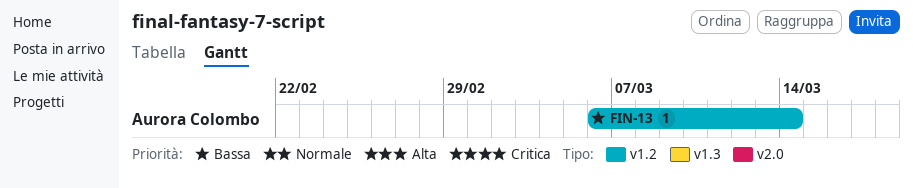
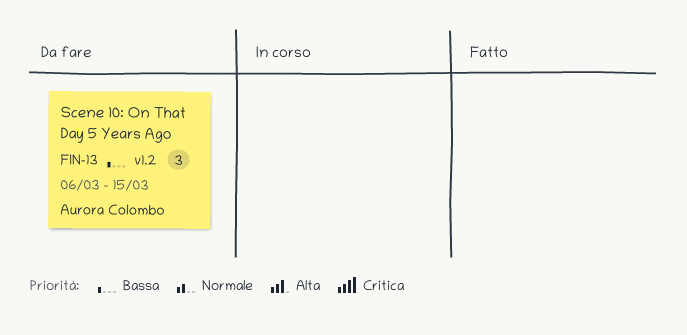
FIN-13, estimate: 1 -> 3
FIN-13, due: Mar 14 -> Mar 15

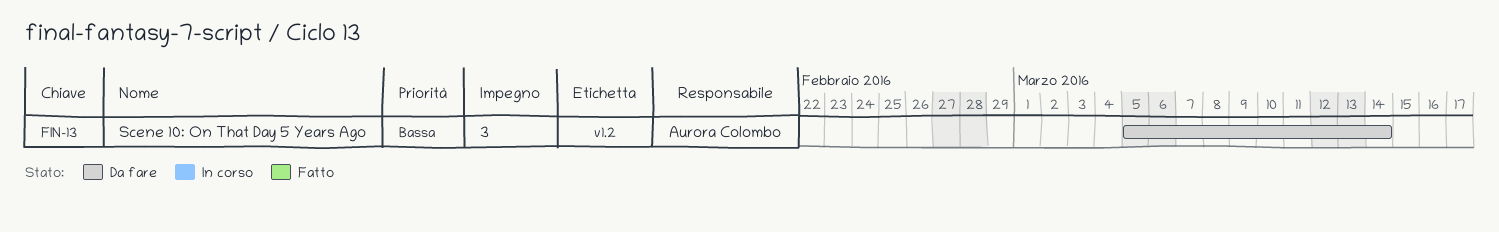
FIN-13, start: Mar 6 -> Mar 5
FIN-13, due: Mar 15 -> Mar 14

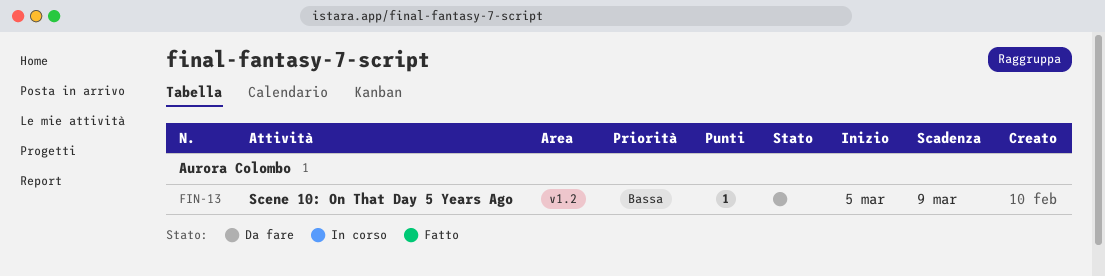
FIN-13, estimate: 3 -> 1
FIN-13, due: Mar 14 -> Mar 9

